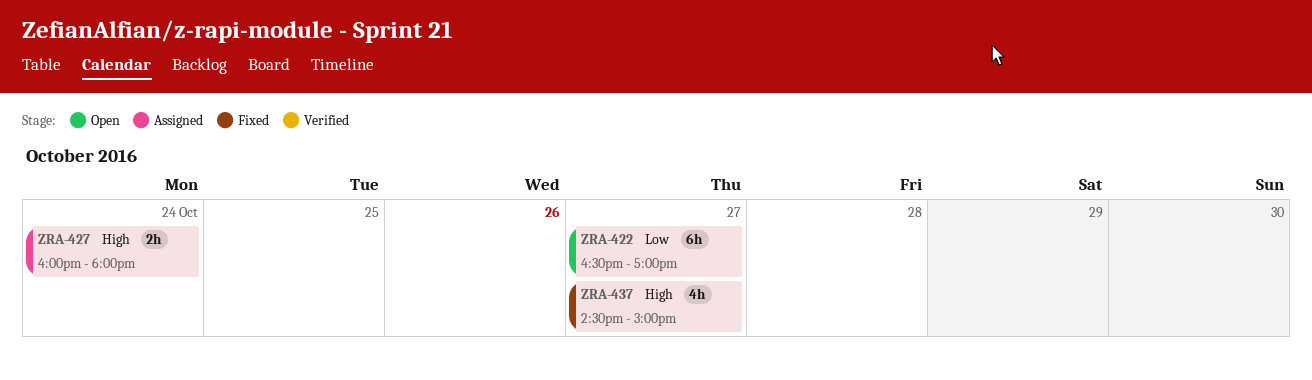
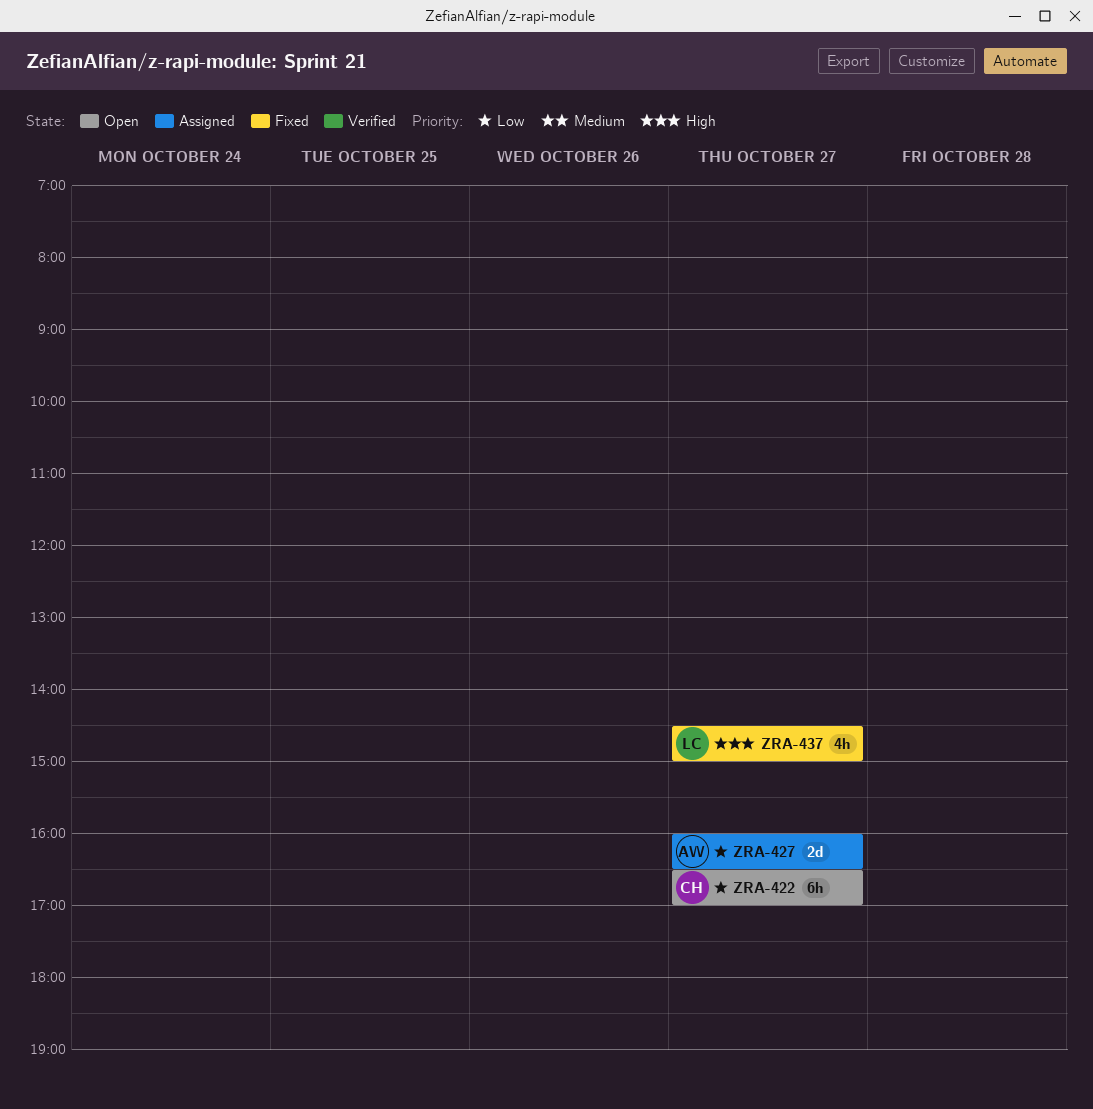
ZRA-427, priority: High -> Low
ZRA-427, estimate: 2h -> 2d
ZRA-427, day: Oct 24 -> Oct 27
ZRA-427, ends: 18:00 -> 16:30

